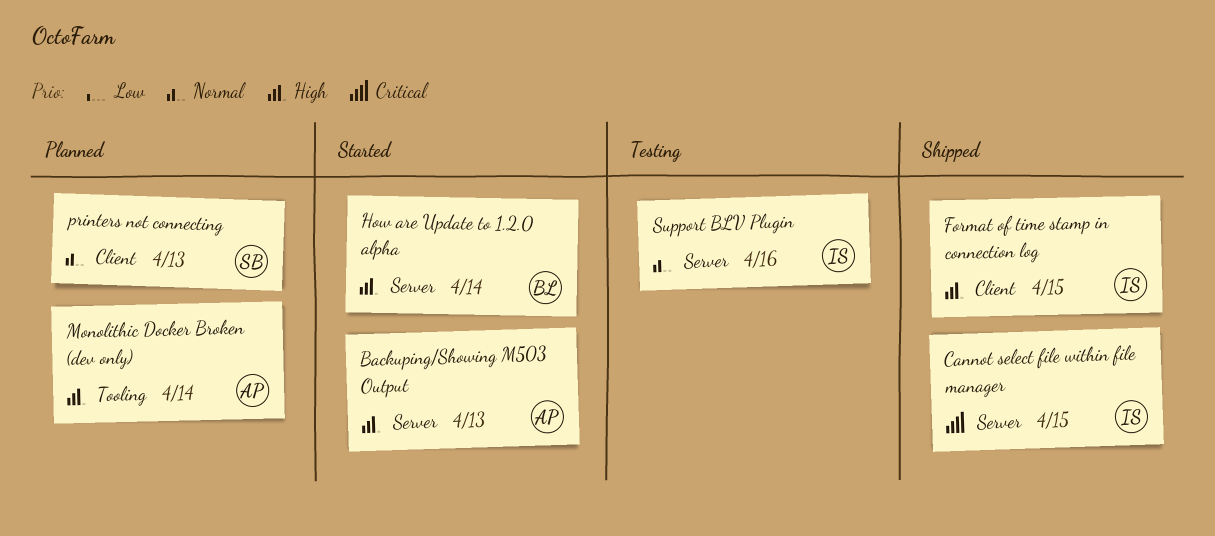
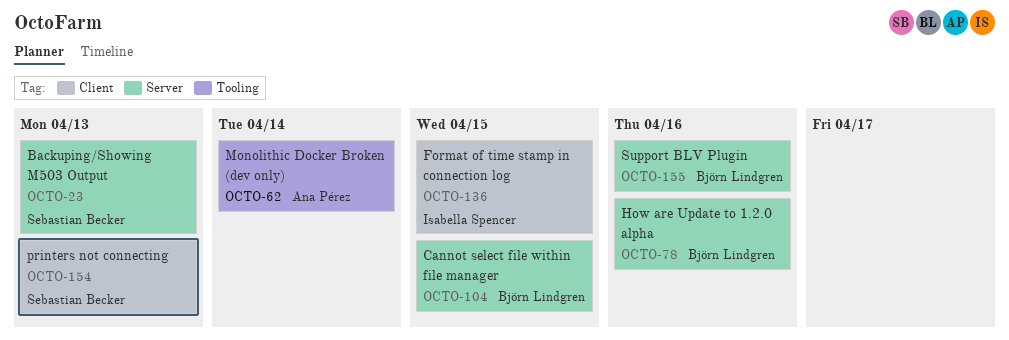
Backuping/Showing M503 Output, owner: Ana Pérez -> Sebastian Becker
Cannot select file within file manager, owner: Isabella Spencer -> Björn Lindgren
How are Update to 1.2.0 alpha, due: Apr 14 -> Apr 16
Support BLV Plugin, owner: Isabella Spencer -> Björn Lindgren

